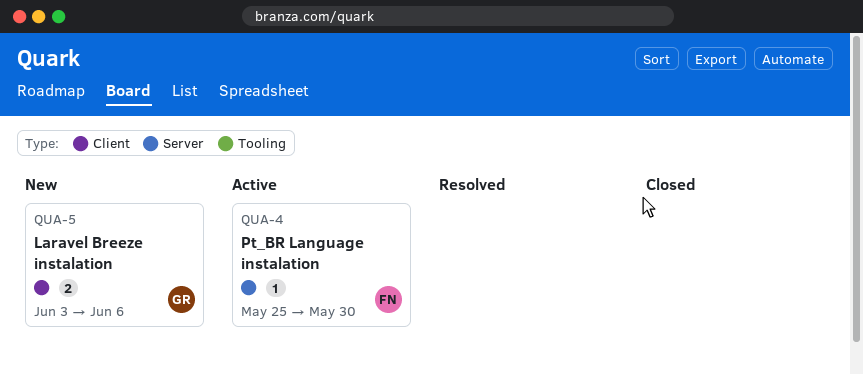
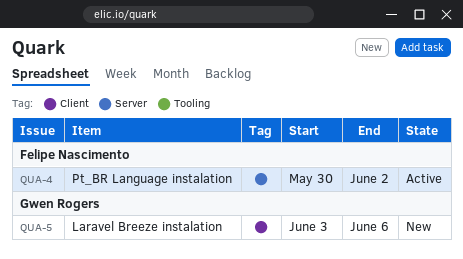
QUA-4, start: May 25 -> May 30
QUA-4, due: May 30 -> Jun 2

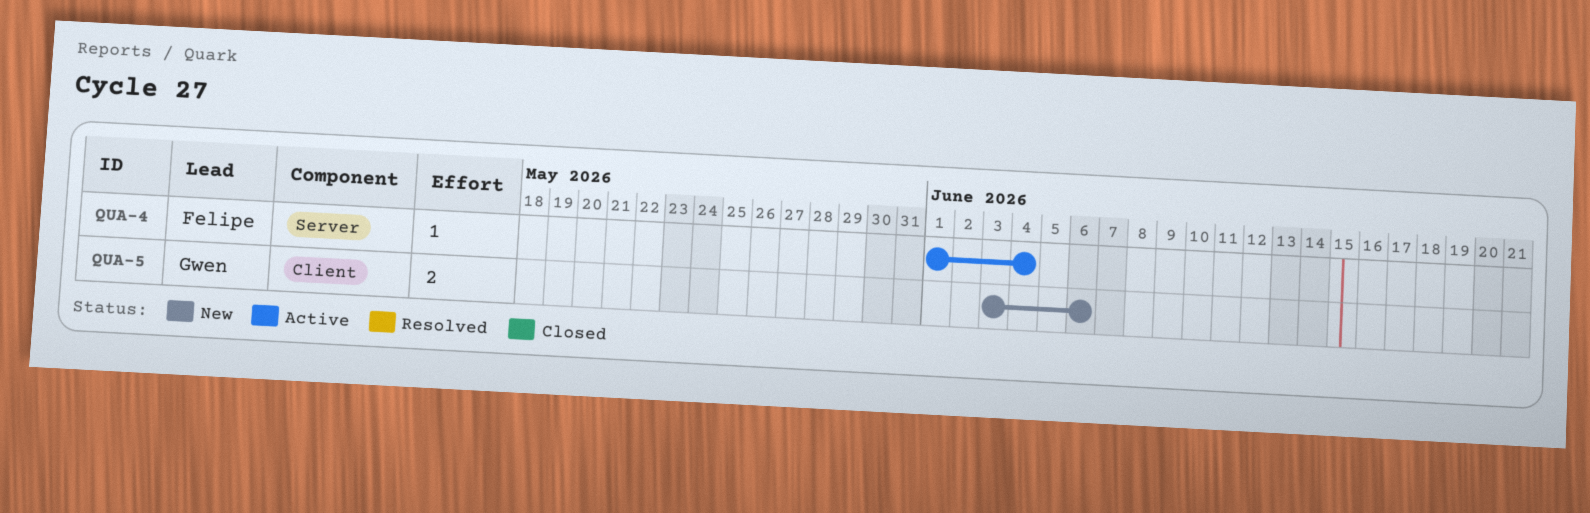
QUA-4, start: May 30 -> Jun 1
QUA-4, due: Jun 2 -> Jun 4

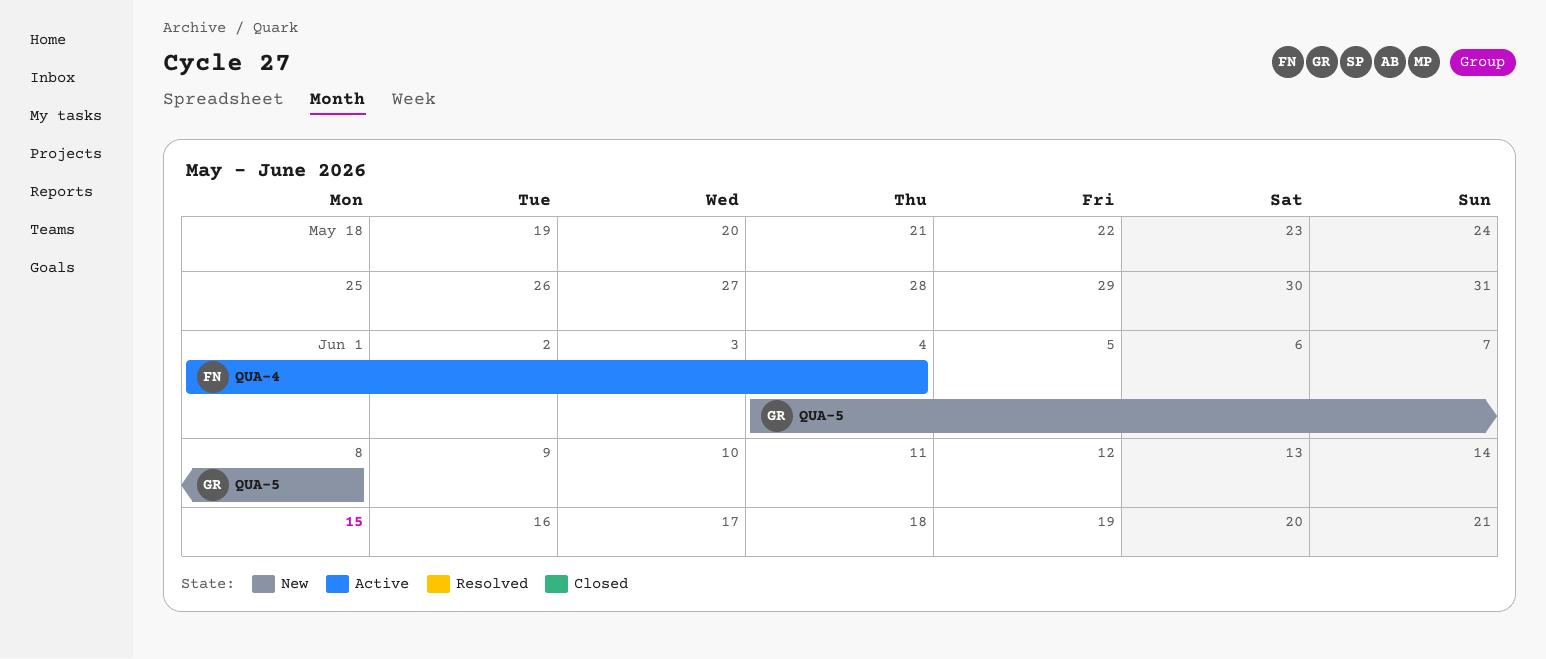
QUA-5, start: Jun 3 -> Jun 4
QUA-5, due: Jun 6 -> Jun 8

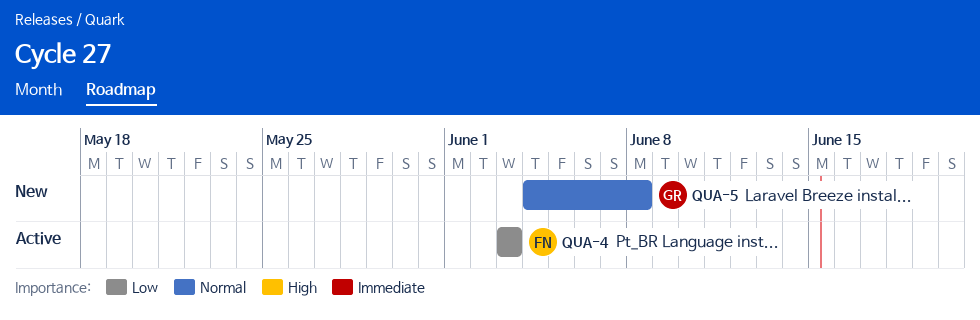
QUA-4, start: Jun 1 -> Jun 3
QUA-4, due: Jun 4 -> Jun 3

